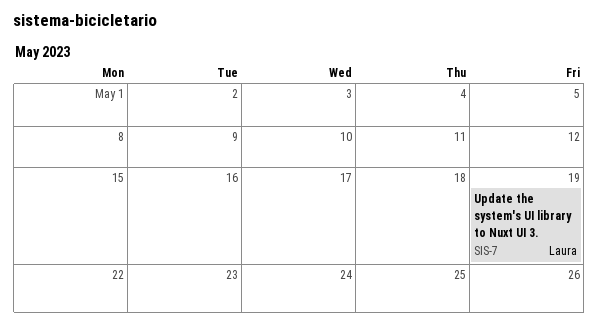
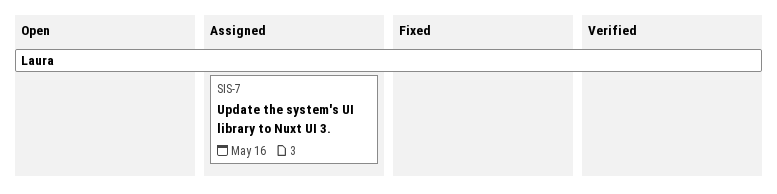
SIS-7, due: May 19 -> May 16

